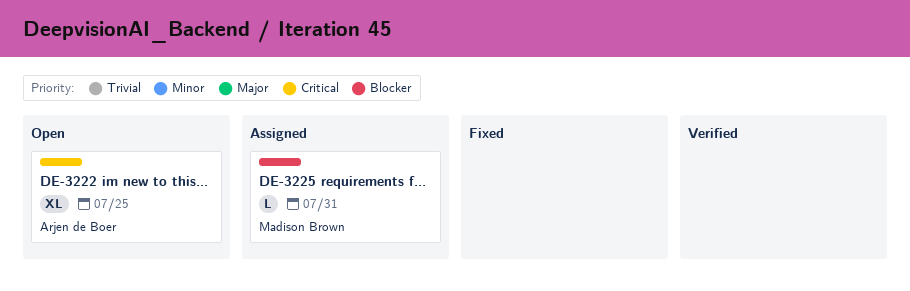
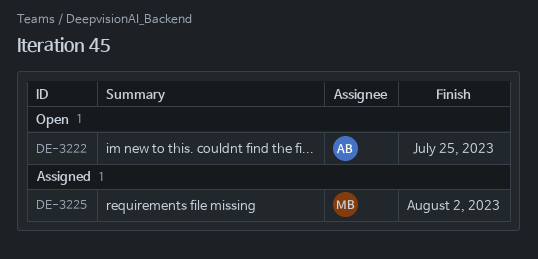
DE-3225, due: Jul 31 -> Aug 2

